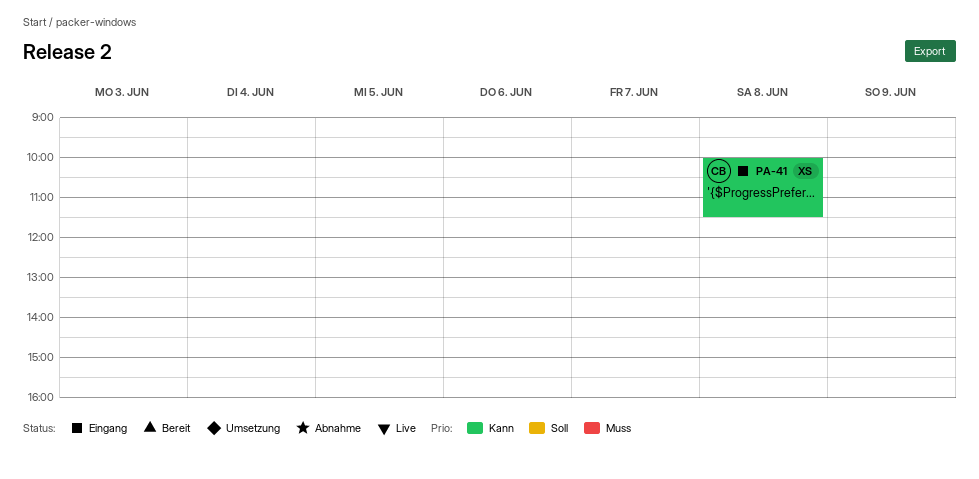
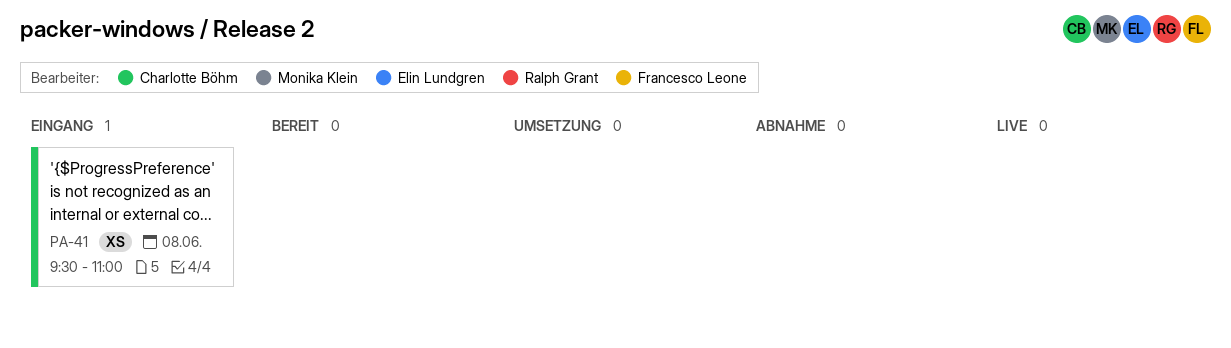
PA-41, begins: 10:00 -> 09:30
PA-41, ends: 11:30 -> 11:00

